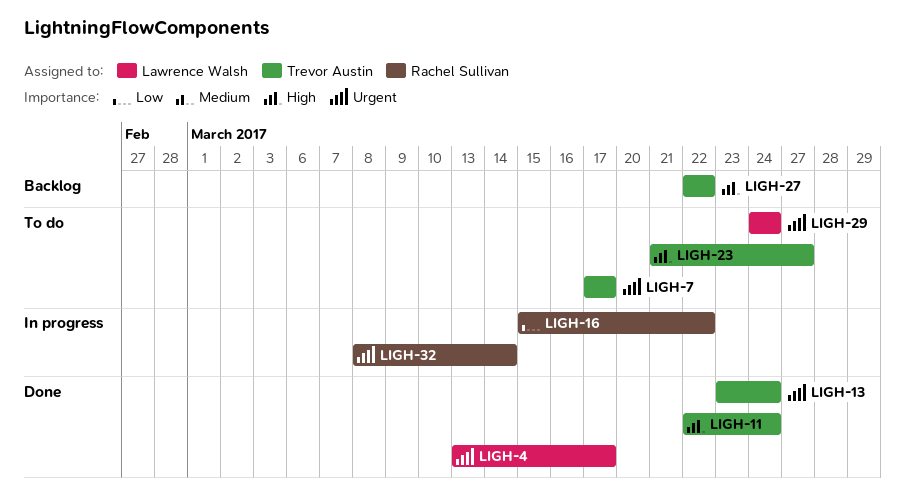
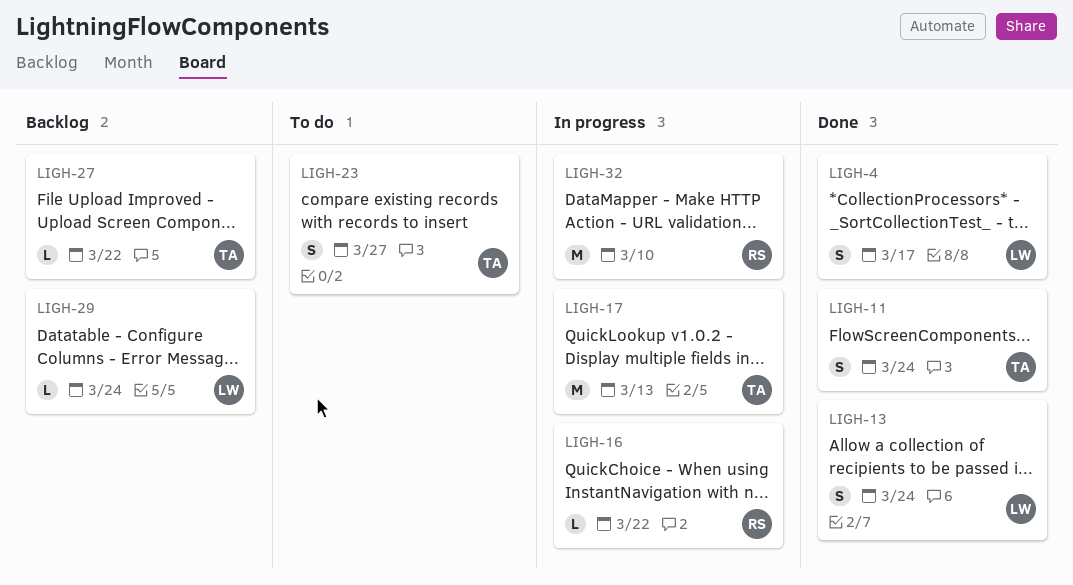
LIGH-7: present -> none
LIGH-13, owner: Trevor Austin -> Lawrence Walsh
LIGH-17: none -> present
LIGH-29, status: To do -> Backlog
LIGH-32, due: Mar 14 -> Mar 10

